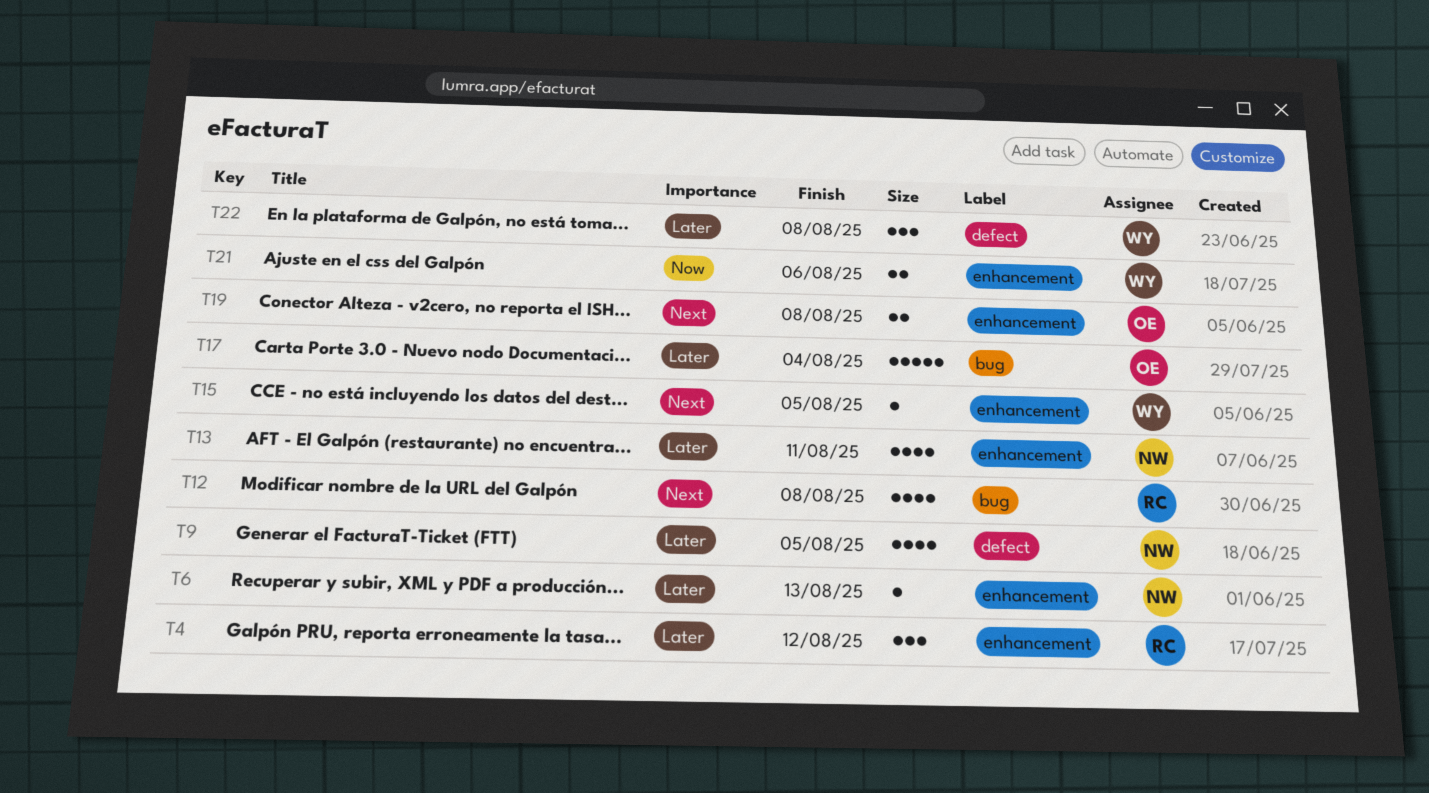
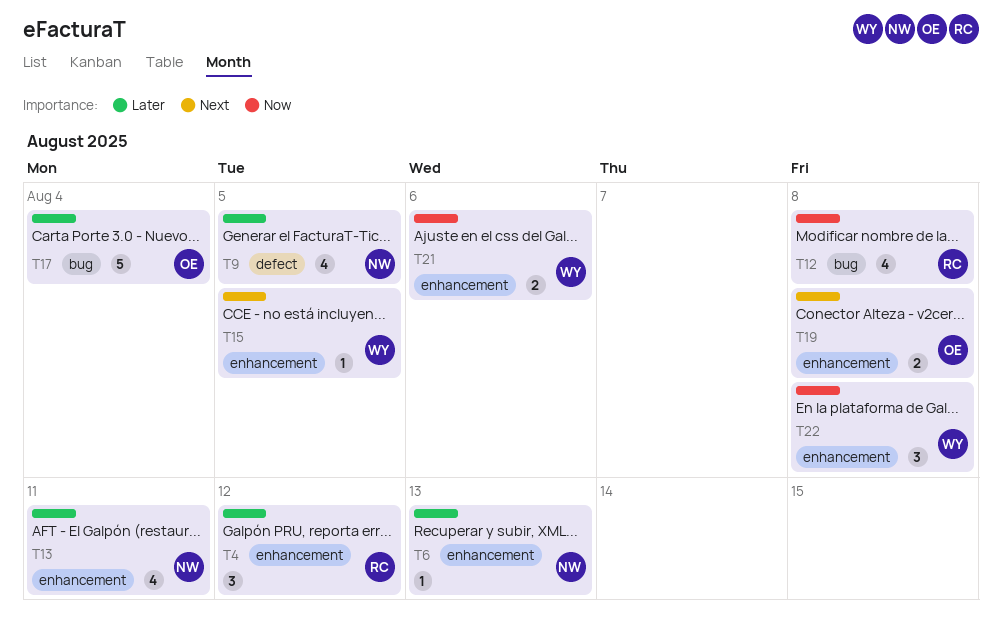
T12, priority: Next -> Now
T22, priority: Later -> Now
T22, label: defect -> enhancement

